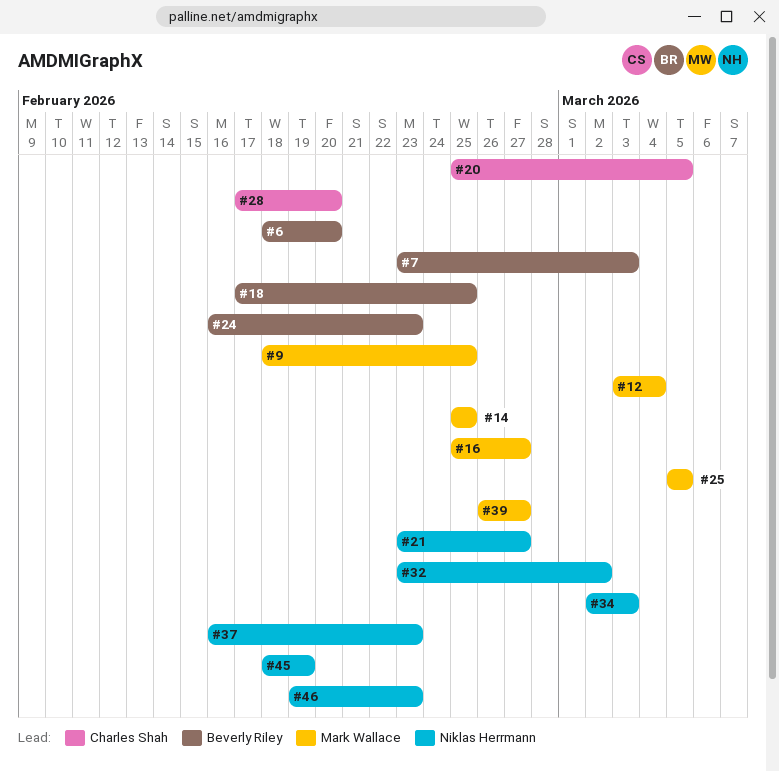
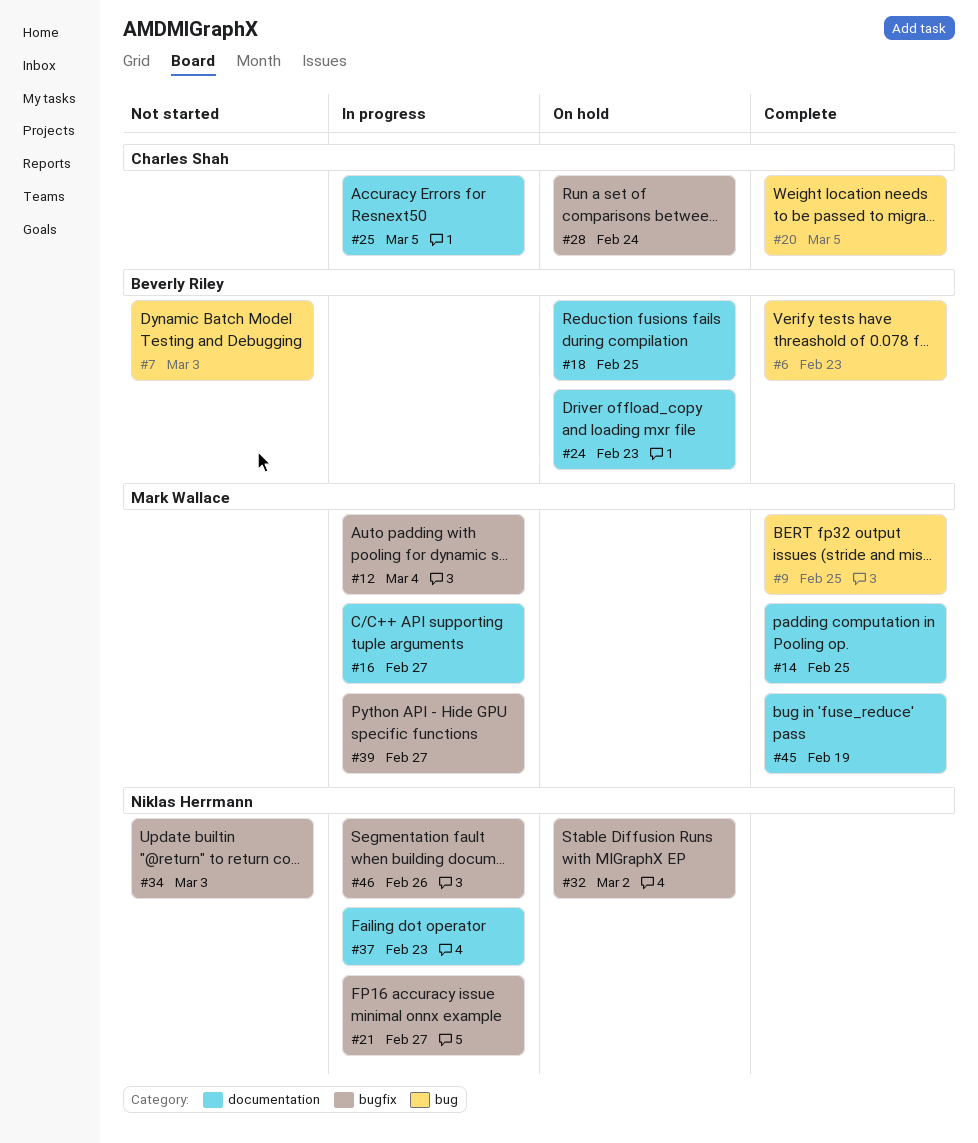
#6, due: Feb 20 -> Feb 23
#25, owner: Mark Wallace -> Charles Shah
#28, due: Feb 20 -> Feb 24
#45, owner: Niklas Herrmann -> Mark Wallace
#46, due: Feb 23 -> Feb 26

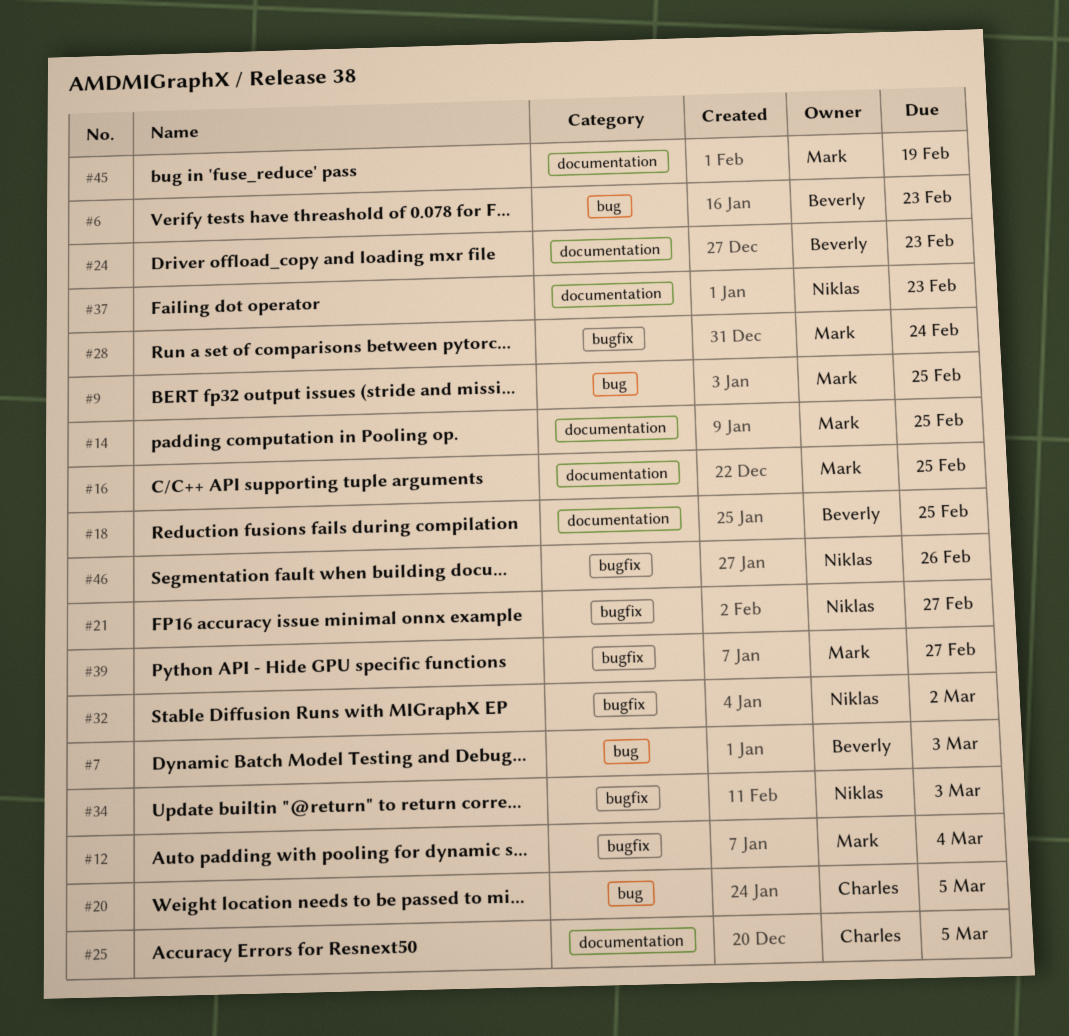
#16, due: Feb 27 -> Feb 25
#28, owner: Charles Shah -> Mark Wallace

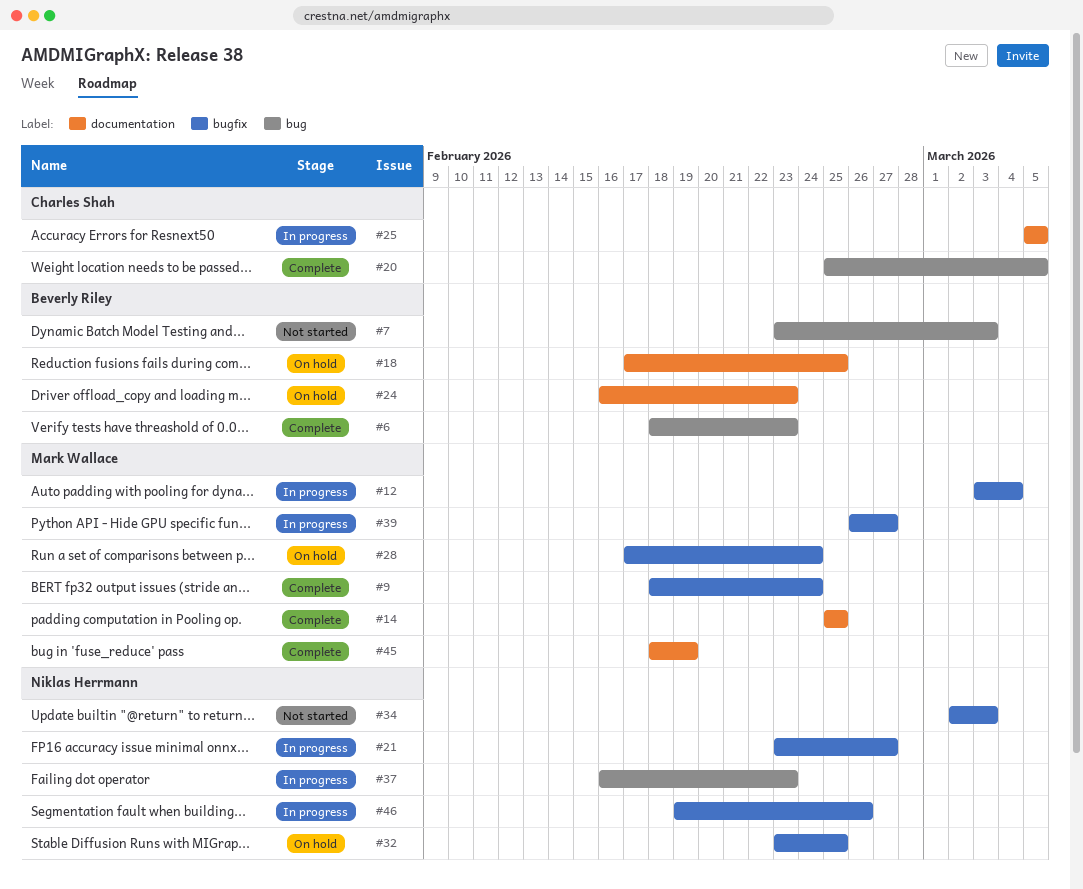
#9, label: bug -> bugfix
#9, due: Feb 25 -> Feb 24
#16: present -> none
#32, due: Mar 2 -> Feb 25
#37, label: documentation -> bug

